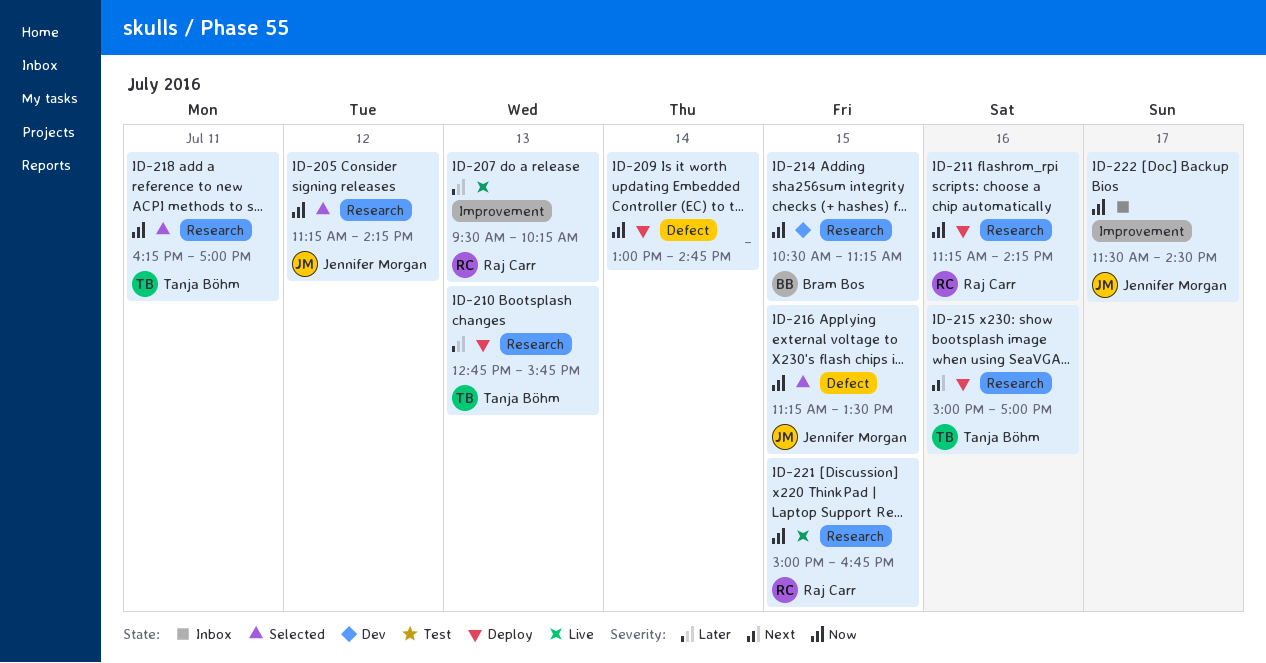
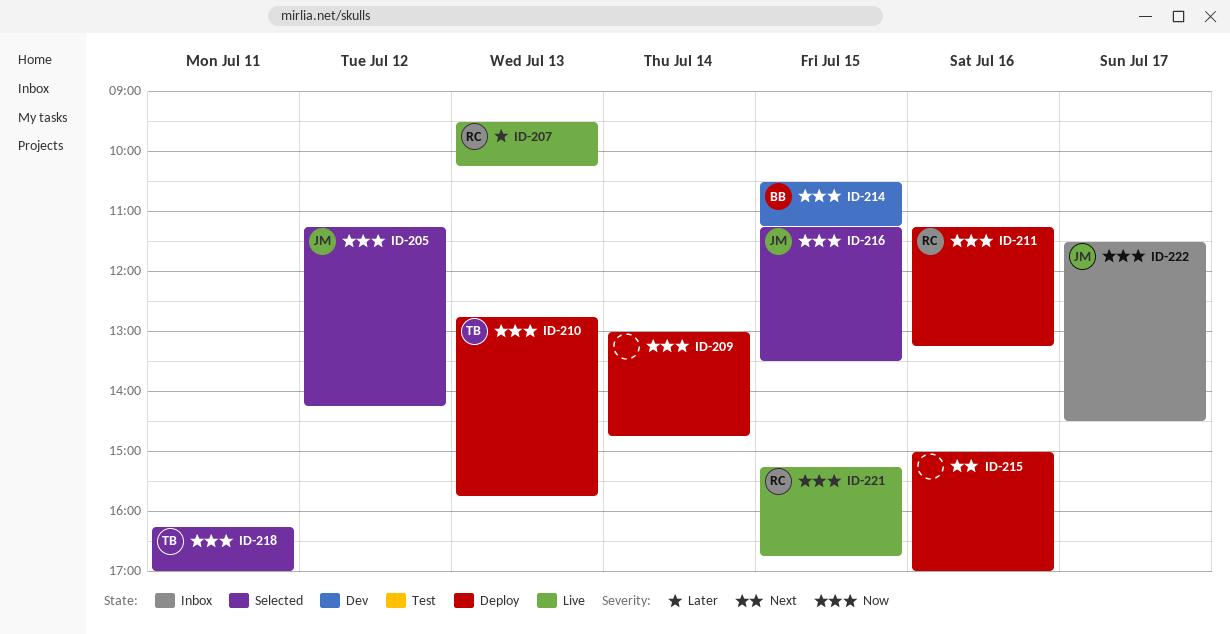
ID-210, priority: Later -> Now
ID-211, ends: 14:15 -> 13:15
ID-215, owner: Tanja Böhm -> none
ID-221, begins: 15:00 -> 15:15

